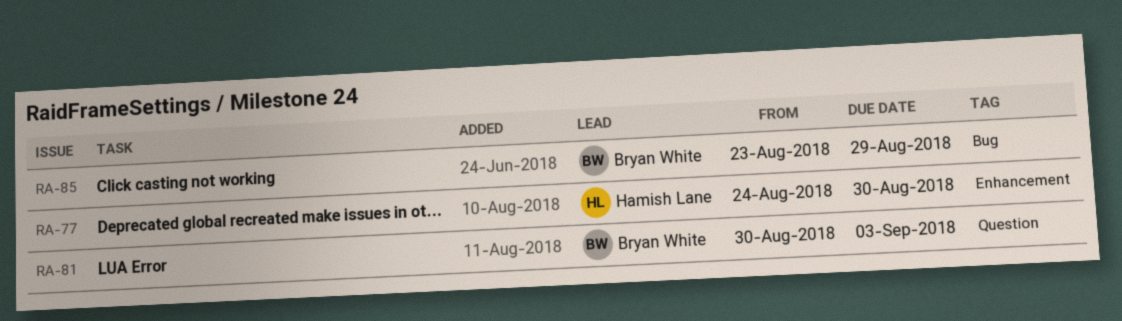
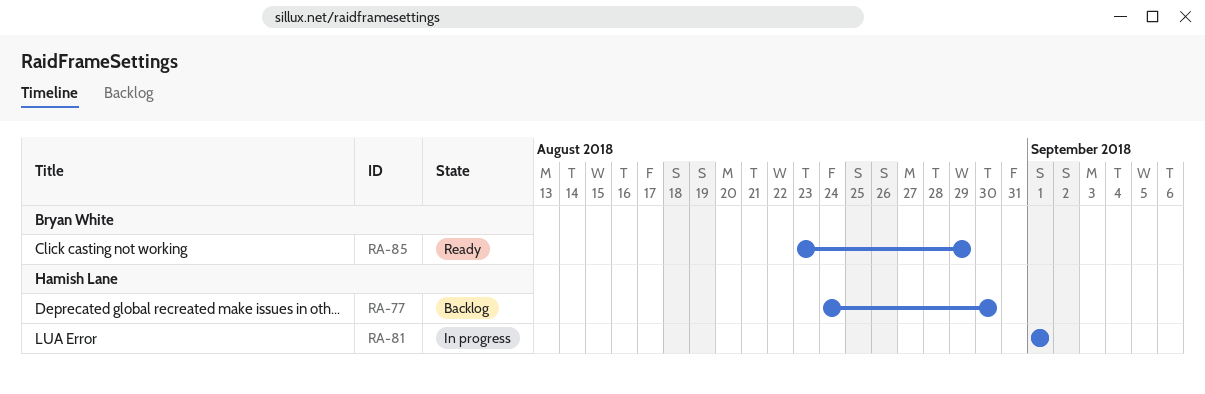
RA-81, owner: Bryan White -> Hamish Lane
RA-81, start: Aug 30 -> Sep 1
RA-81, due: Sep 3 -> Sep 1

